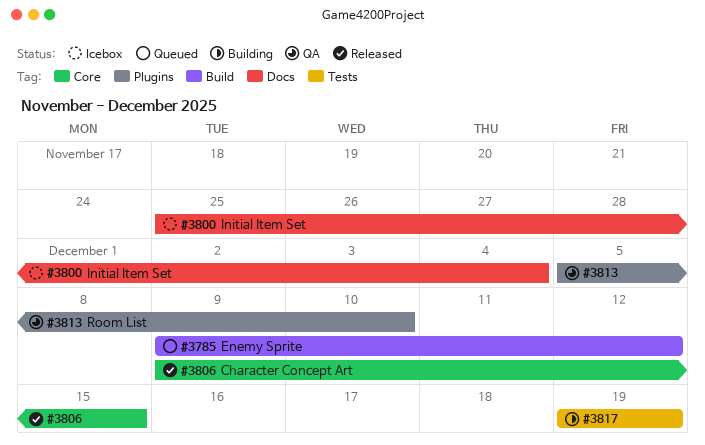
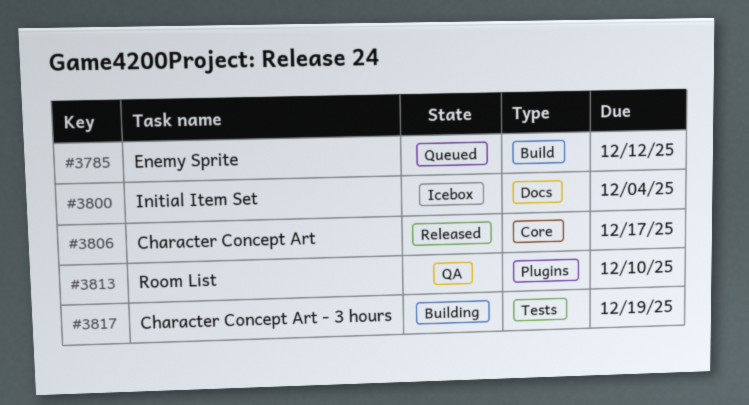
#3806, due: Dec 15 -> Dec 17

